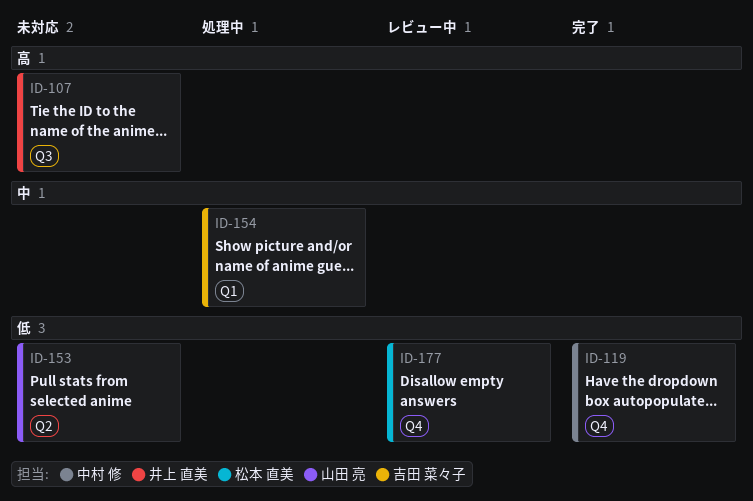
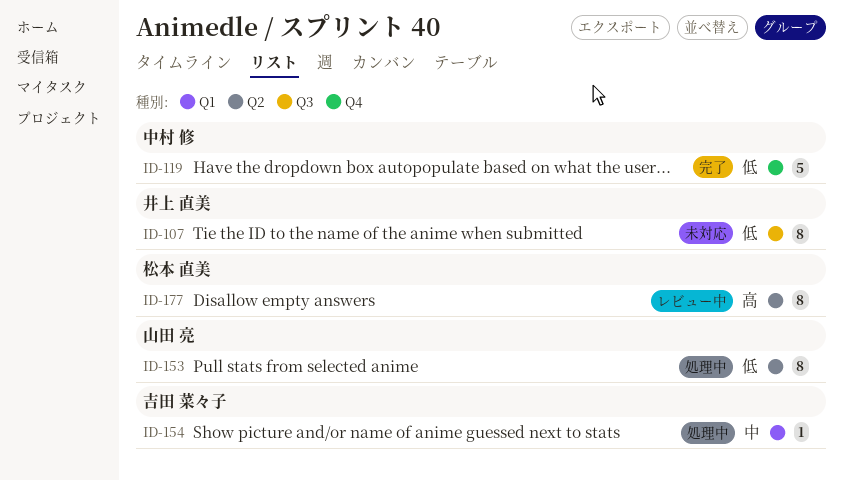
ID-107, priority: 高 -> 低
ID-153, status: 未対応 -> 処理中
ID-177, priority: 低 -> 高
ID-177, label: Q4 -> Q2

